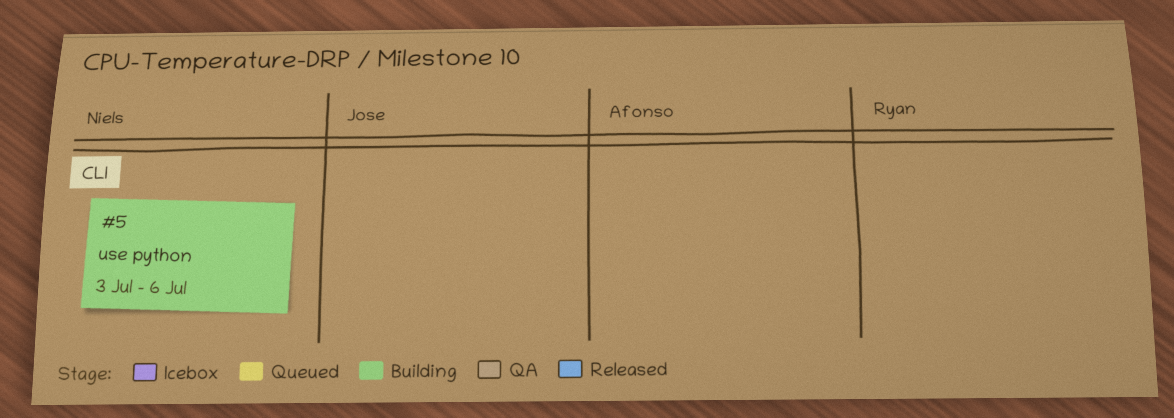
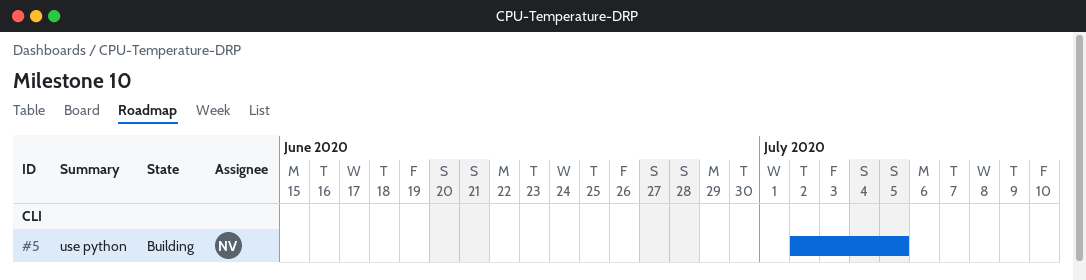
#5, start: Jul 3 -> Jul 2
#5, due: Jul 6 -> Jul 5

